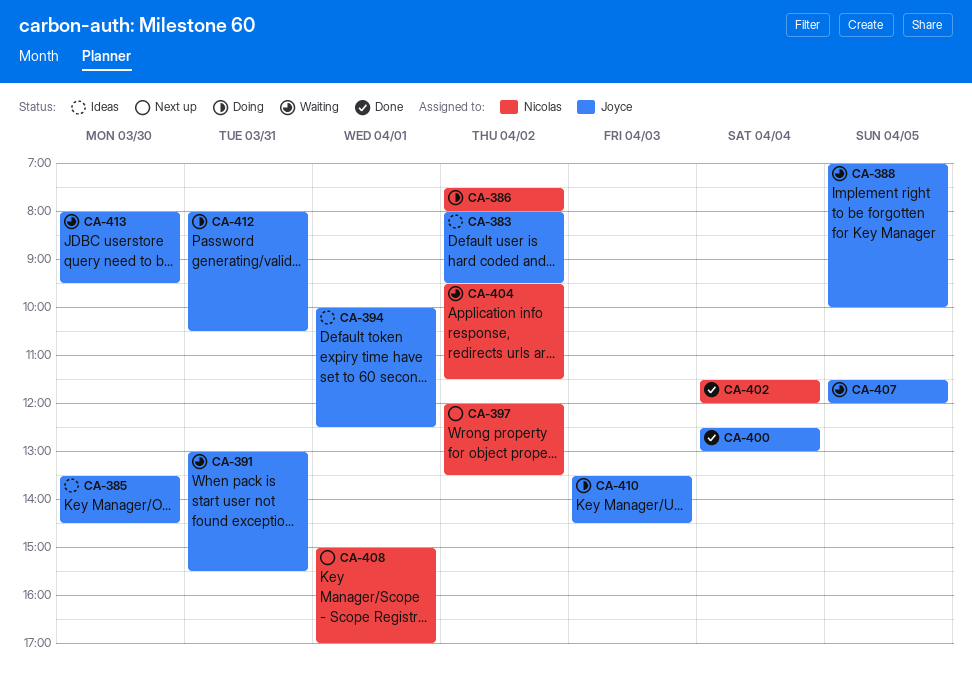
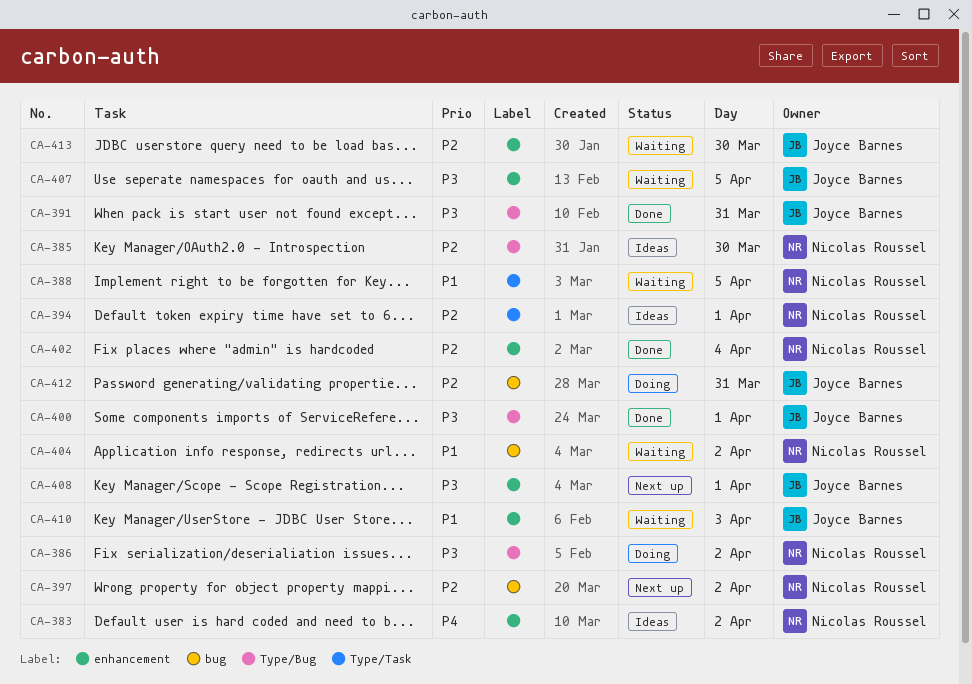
CA-383, owner: Joyce Barnes -> Nicolas Roussel
CA-385, owner: Joyce Barnes -> Nicolas Roussel
CA-388, owner: Joyce Barnes -> Nicolas Roussel
CA-391, status: Waiting -> Done
CA-394, owner: Joyce Barnes -> Nicolas Roussel
CA-400, day: Apr 4 -> Apr 1
CA-408, owner: Nicolas Roussel -> Joyce Barnes
CA-410, status: Doing -> Waiting

